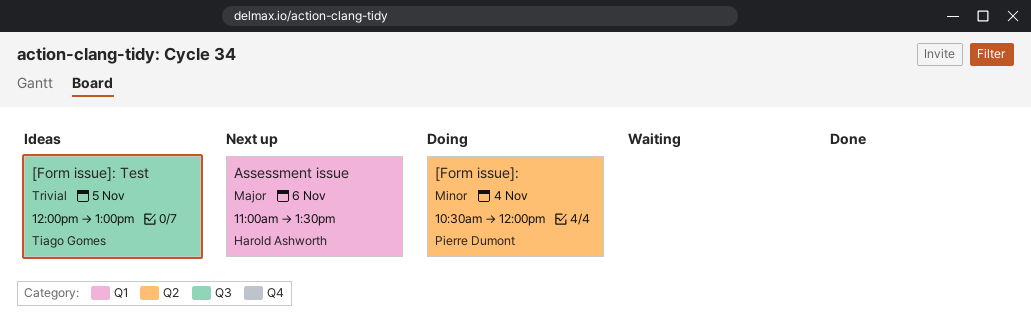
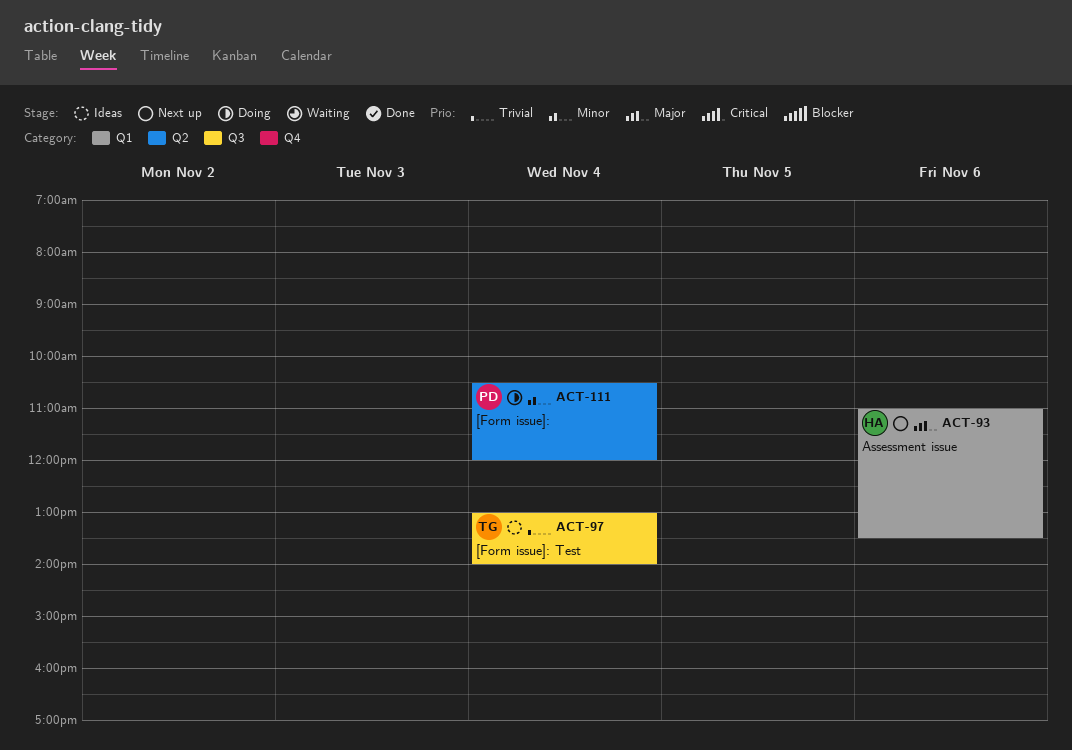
[Form issue]: Test, day: Nov 5 -> Nov 4
[Form issue]: Test, begins: 12:00 -> 13:00
[Form issue]: Test, ends: 13:00 -> 14:00

